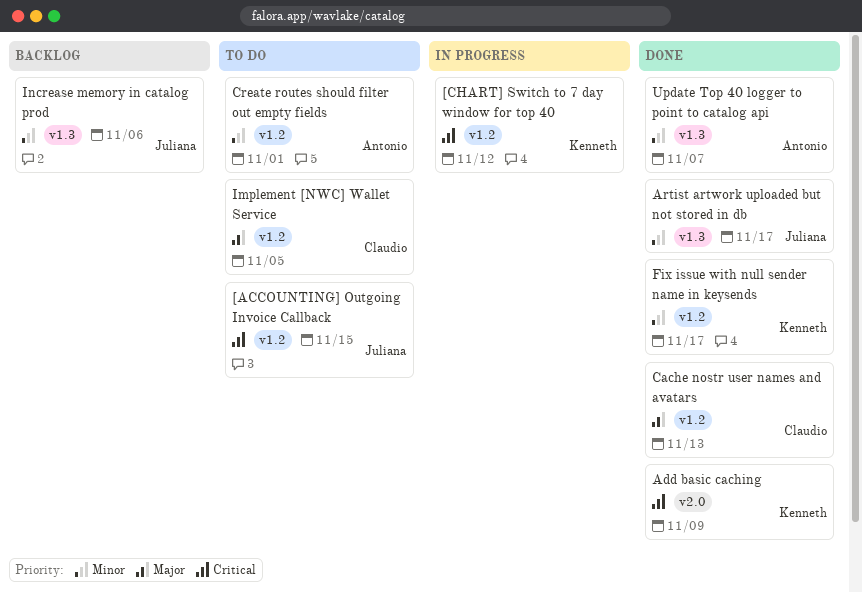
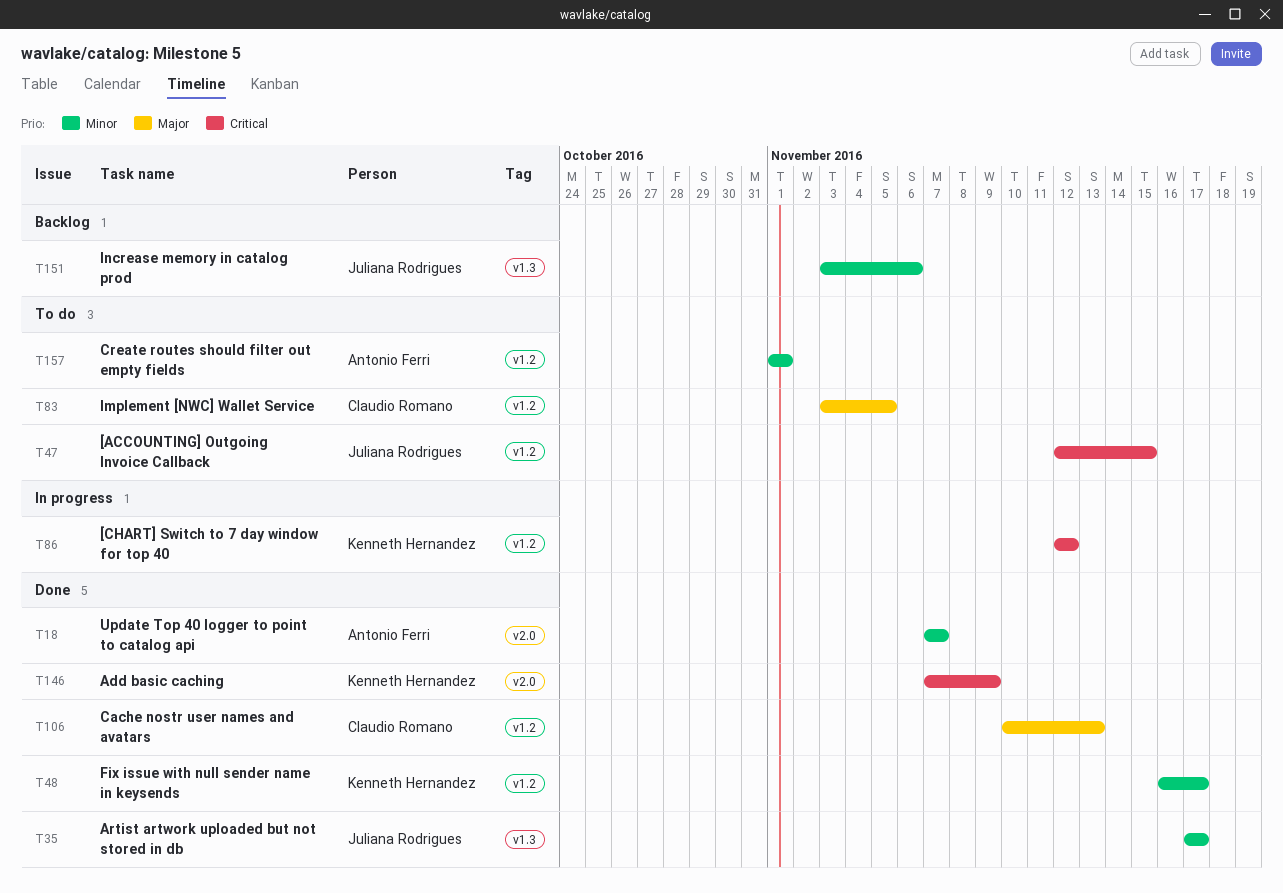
Update Top 40 logger to point to catalog api, label: v1.3 -> v2.0

